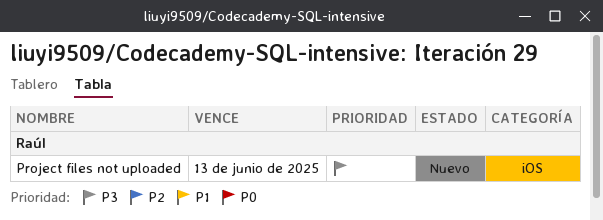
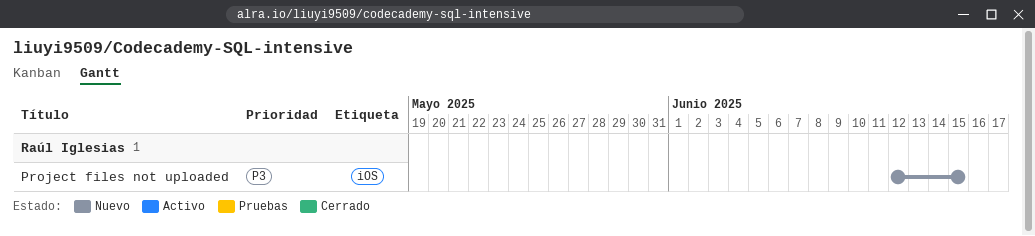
Project files not uploaded, due: Jun 13 -> Jun 15

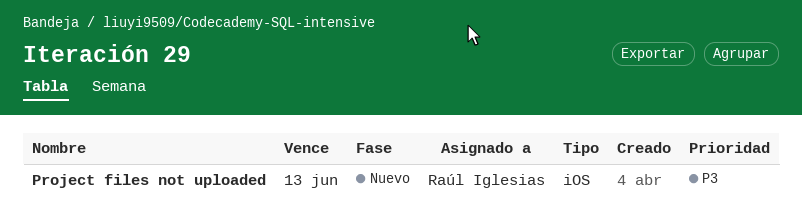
Project files not uploaded, due: Jun 15 -> Jun 13

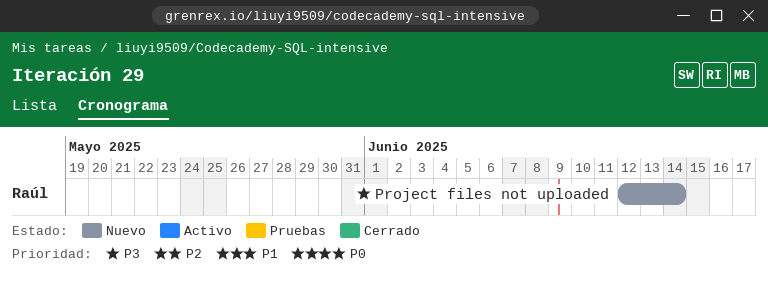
Project files not uploaded, due: Jun 13 -> Jun 14

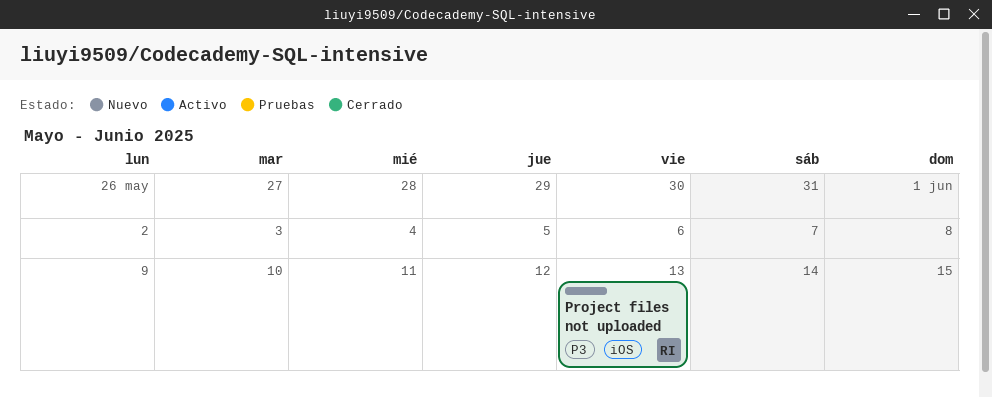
Project files not uploaded, due: Jun 14 -> Jun 13

